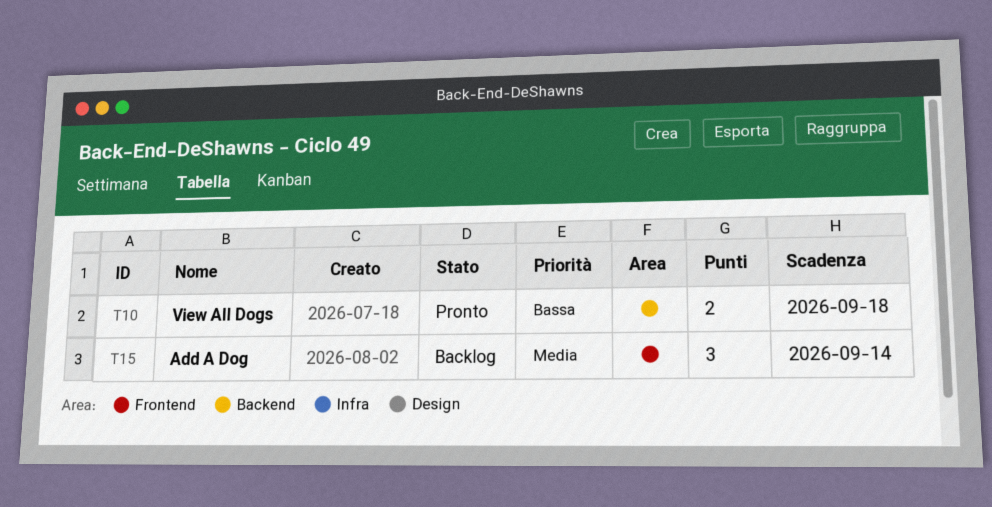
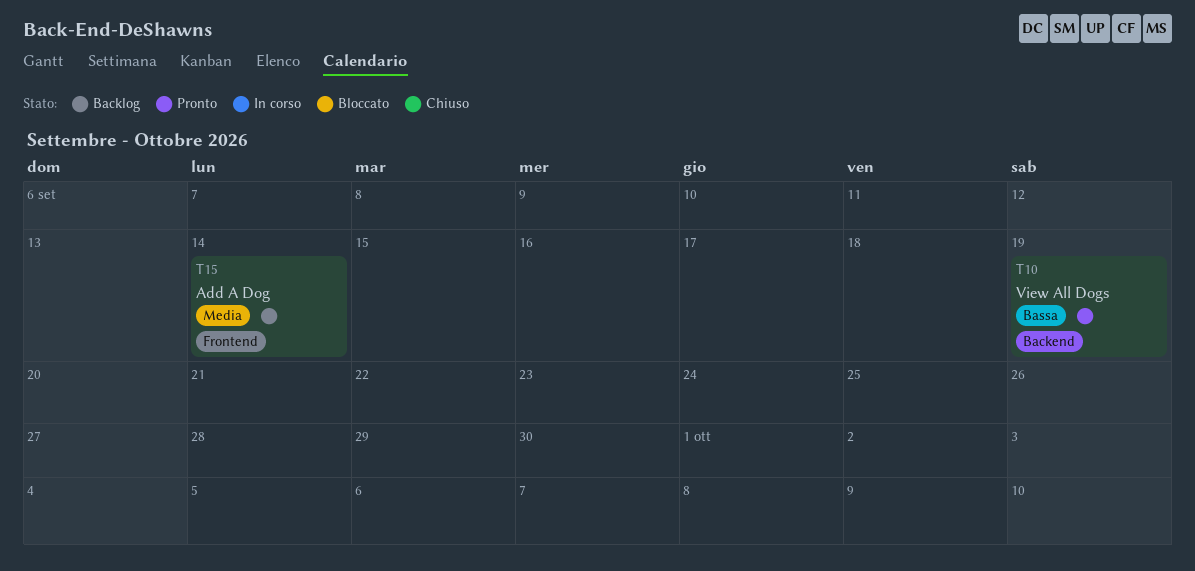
T10, due: Sep 18 -> Sep 19

